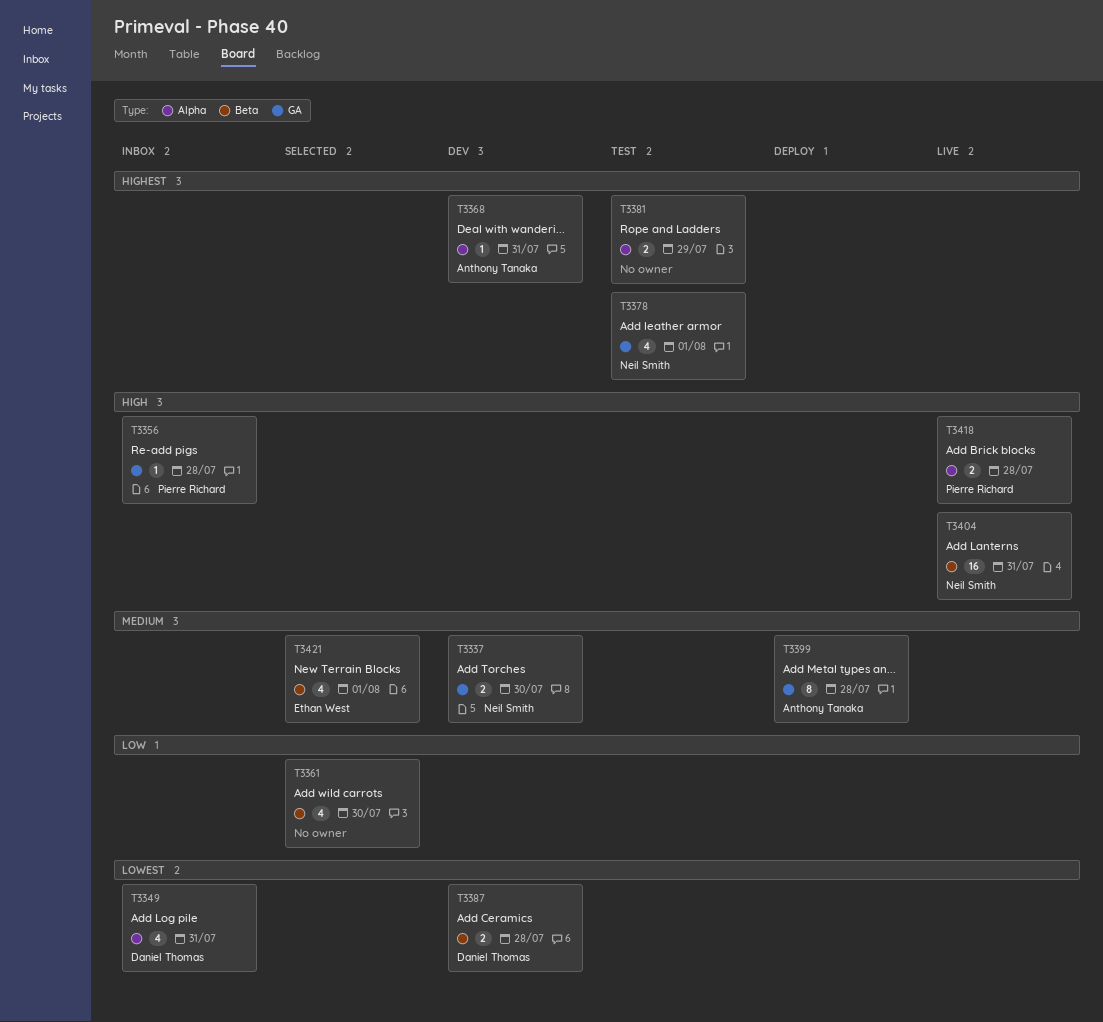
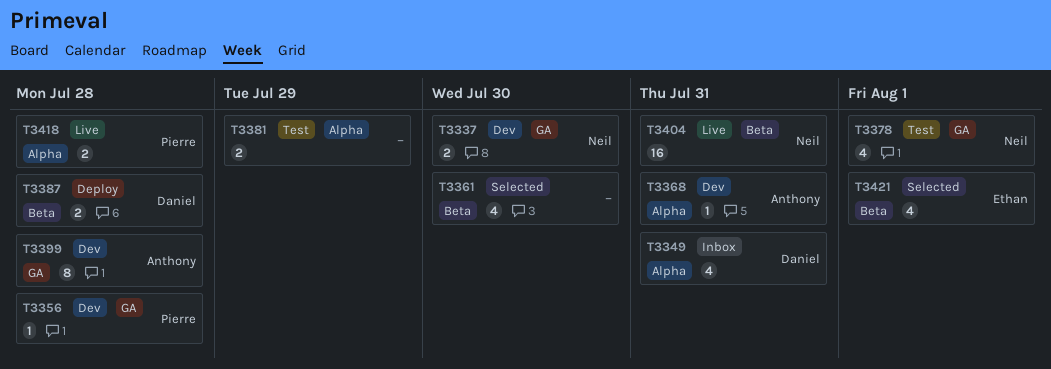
T3356, status: Inbox -> Dev
T3387, status: Dev -> Deploy
T3399, status: Deploy -> Dev

